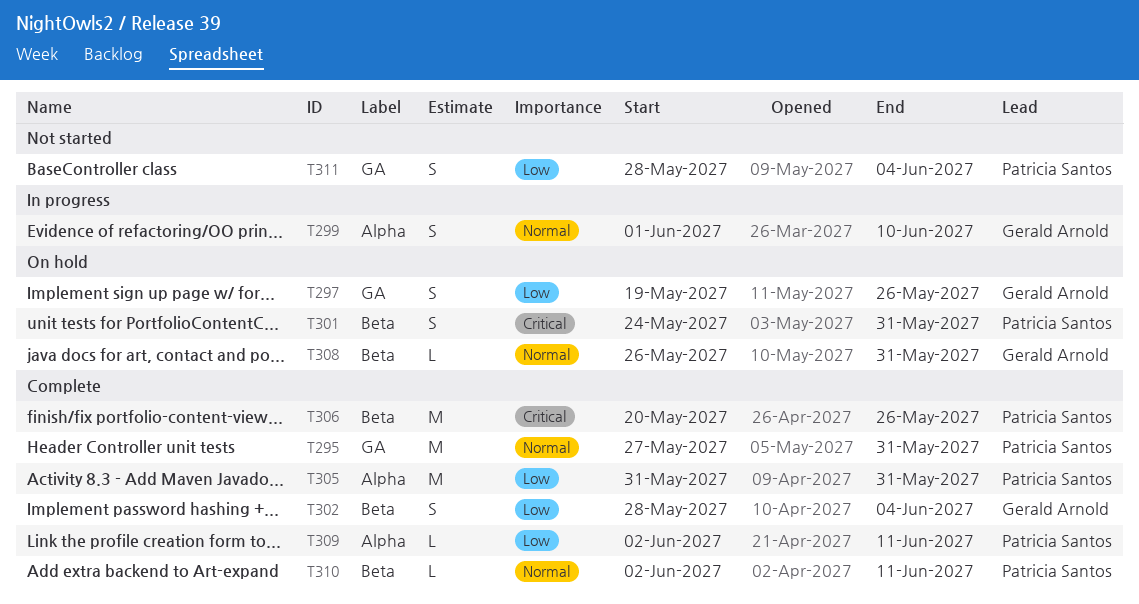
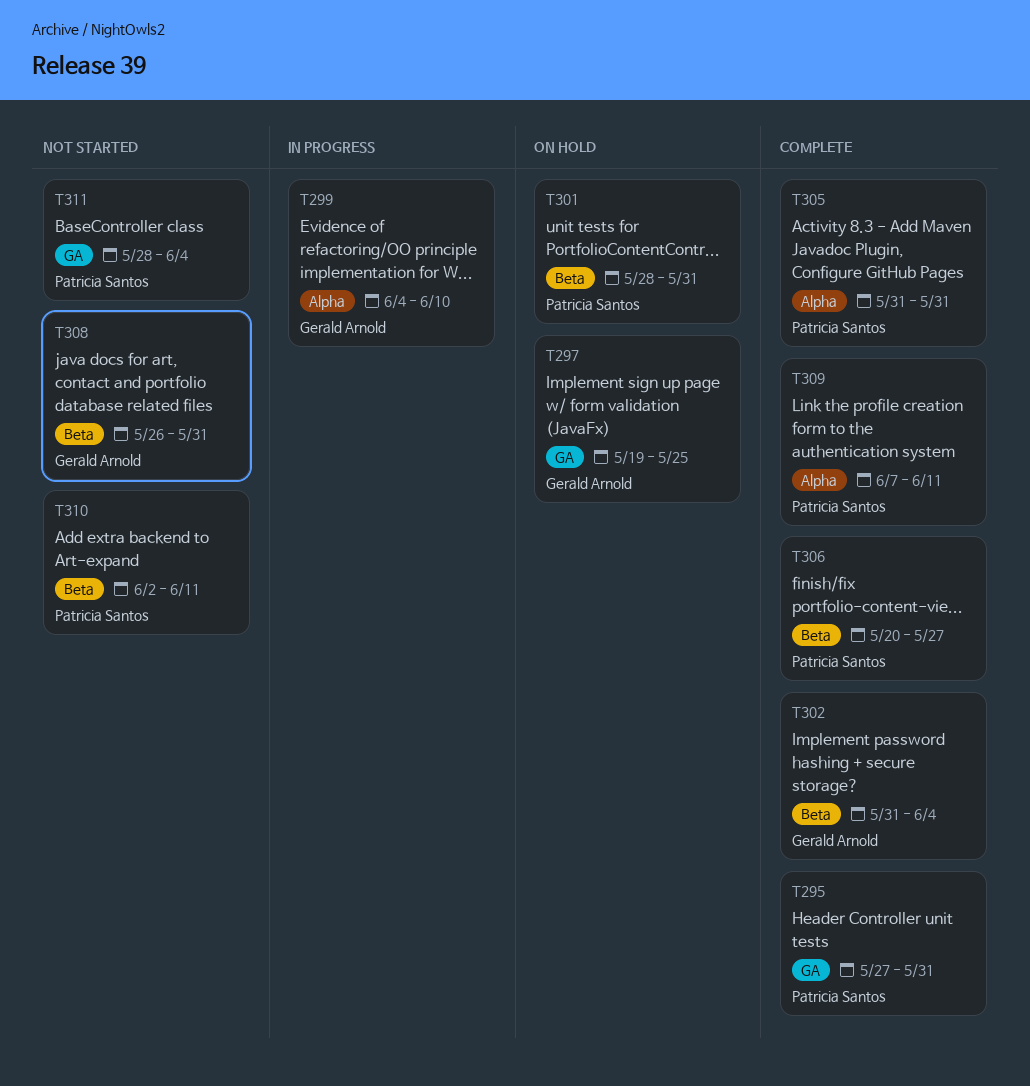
T297, due: May 26 -> May 25
T299, start: Jun 1 -> Jun 4
T301, start: May 24 -> May 28
T302, start: May 28 -> May 31
T306, due: May 26 -> May 27
T308, status: On hold -> Not started
T309, start: Jun 2 -> Jun 7
T310, status: Complete -> Not started

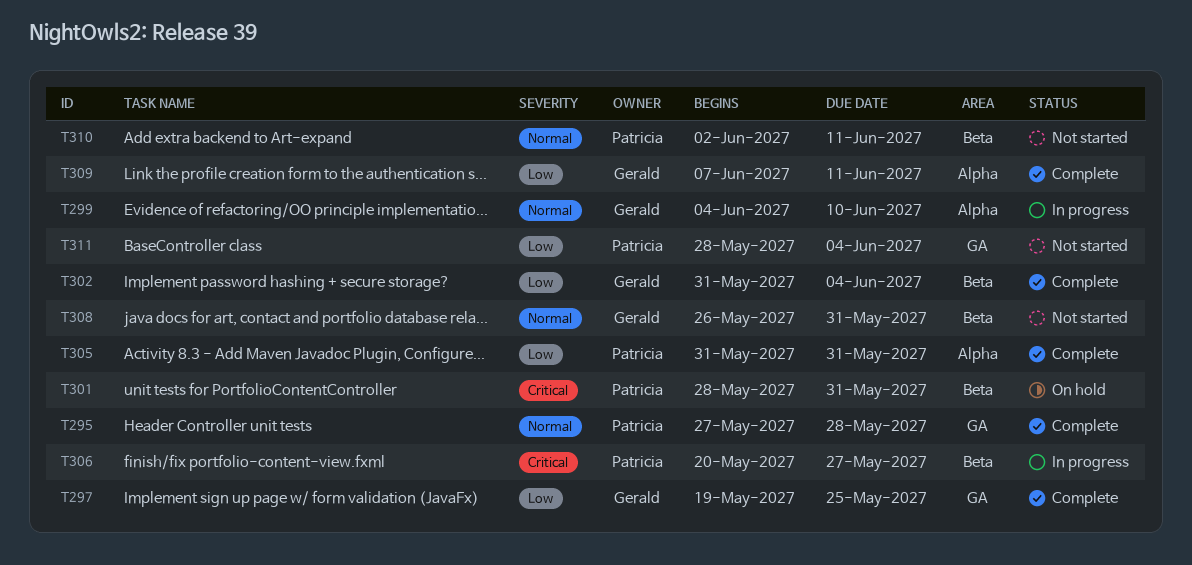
T295, due: May 31 -> May 28
T297, status: On hold -> Complete
T306, status: Complete -> In progress
T309, owner: Patricia Santos -> Gerald Arnold

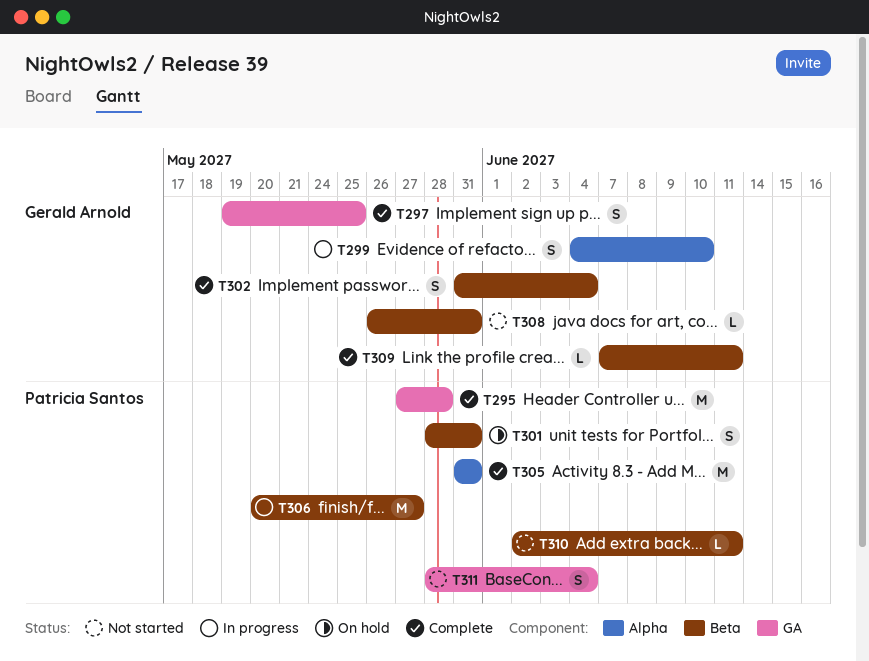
T309, label: Alpha -> Beta

